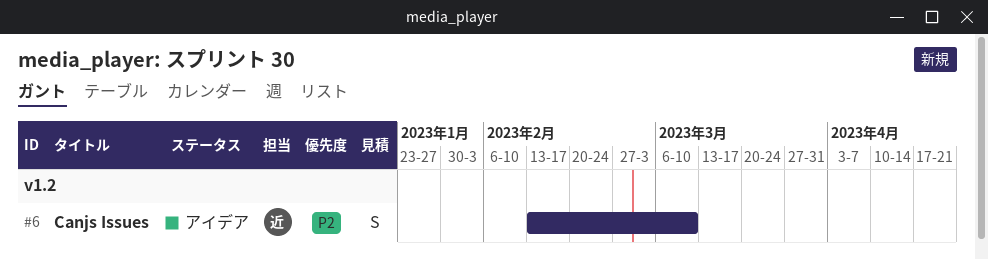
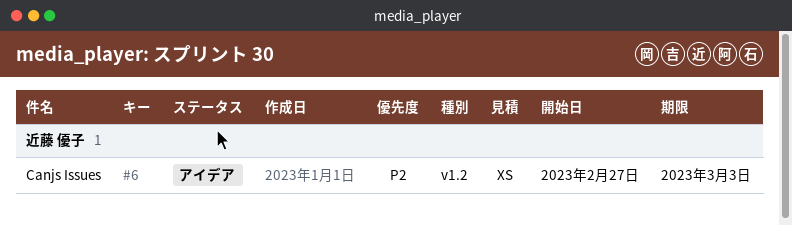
#6, estimate: S -> XS
#6, start: Feb 13 -> Feb 27
#6, due: Mar 10 -> Mar 3

